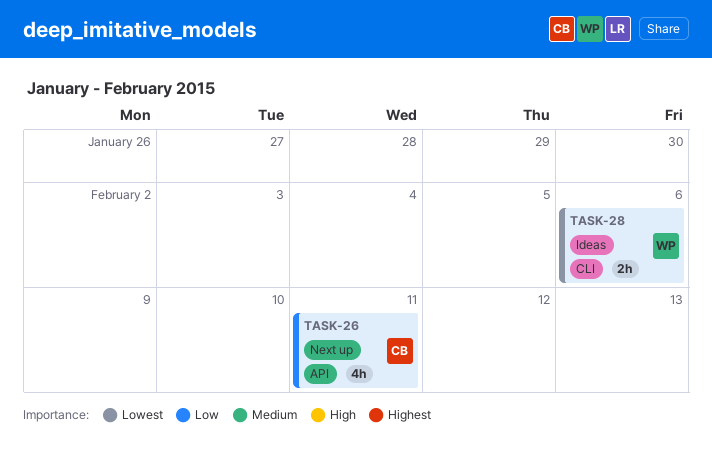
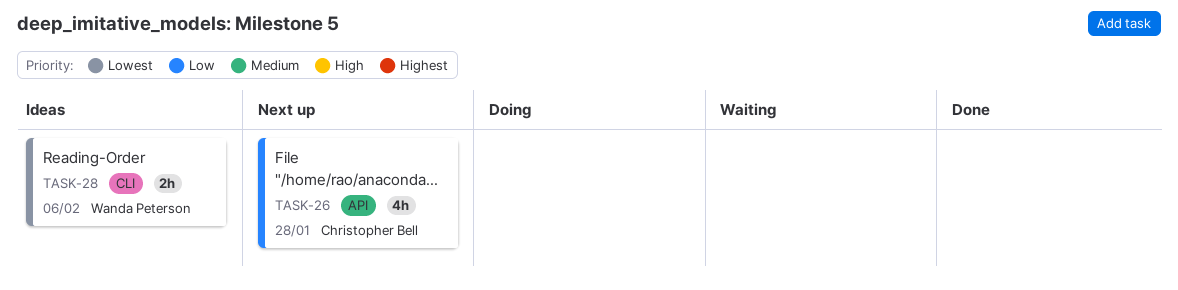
TASK-26, due: Feb 11 -> Jan 28

